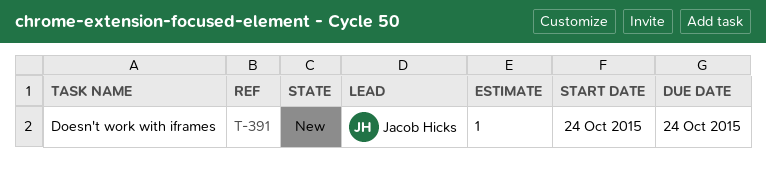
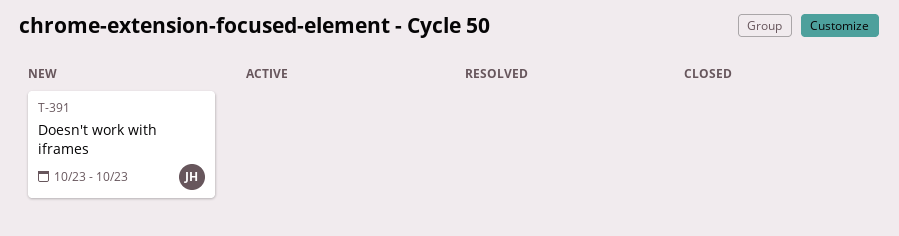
T-391, start: Oct 24 -> Oct 23
T-391, due: Oct 24 -> Oct 23

